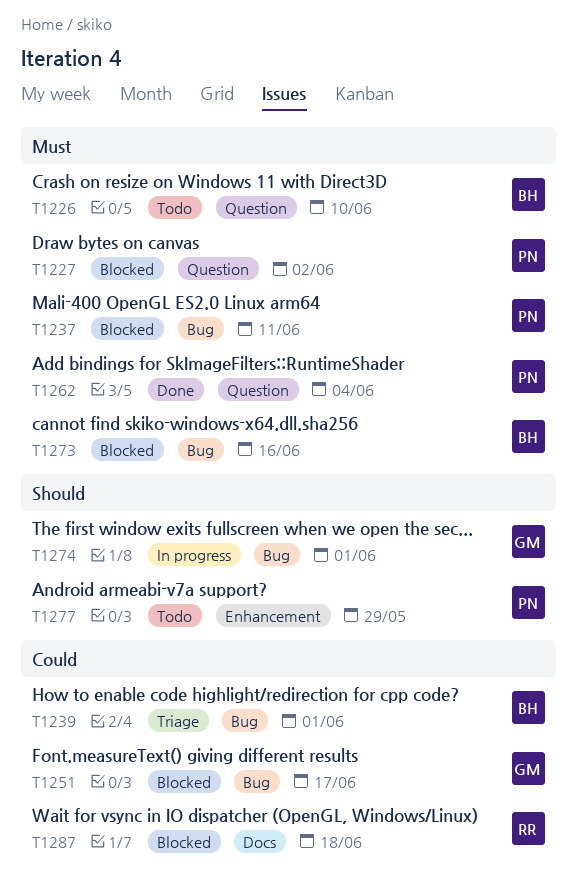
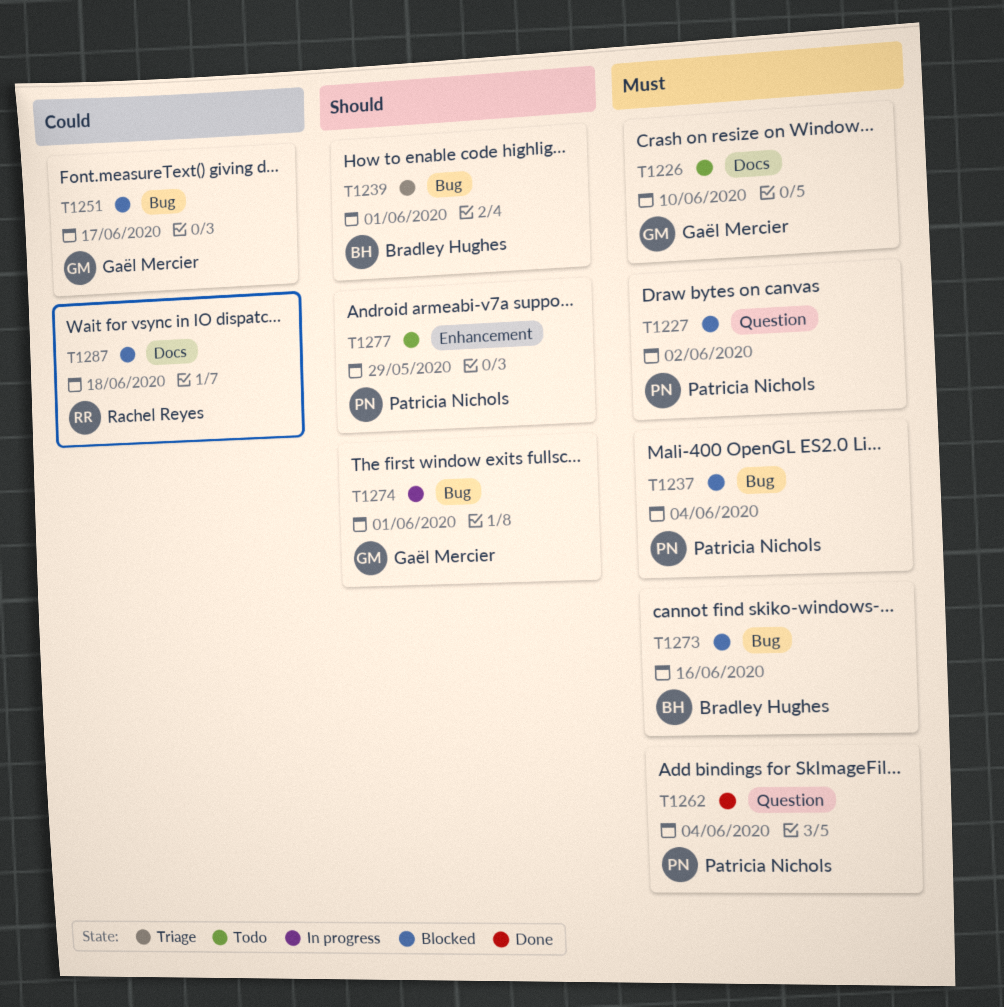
T1226, owner: Bradley Hughes -> Gaël Mercier
T1226, label: Question -> Docs
T1237, due: Jun 11 -> Jun 4
T1239, priority: Could -> Should

